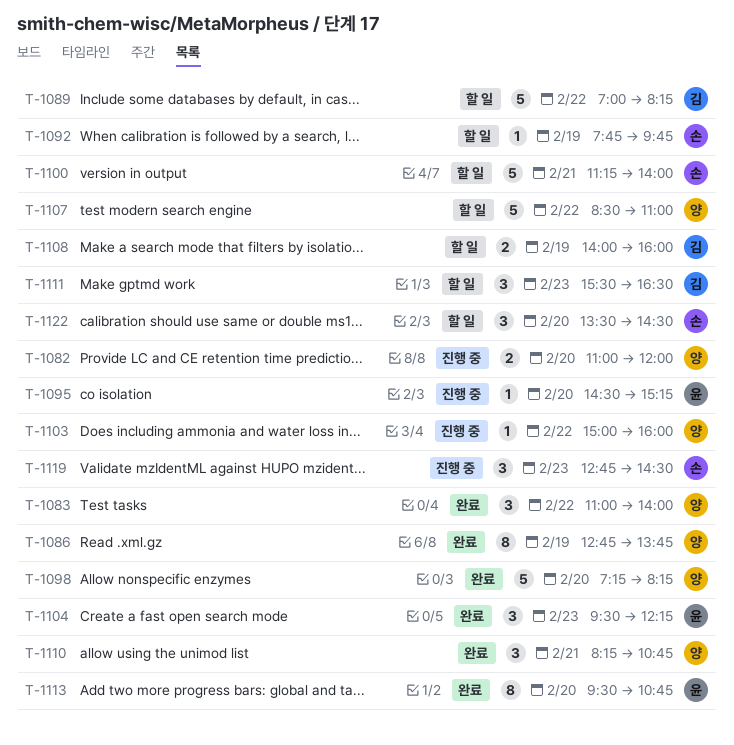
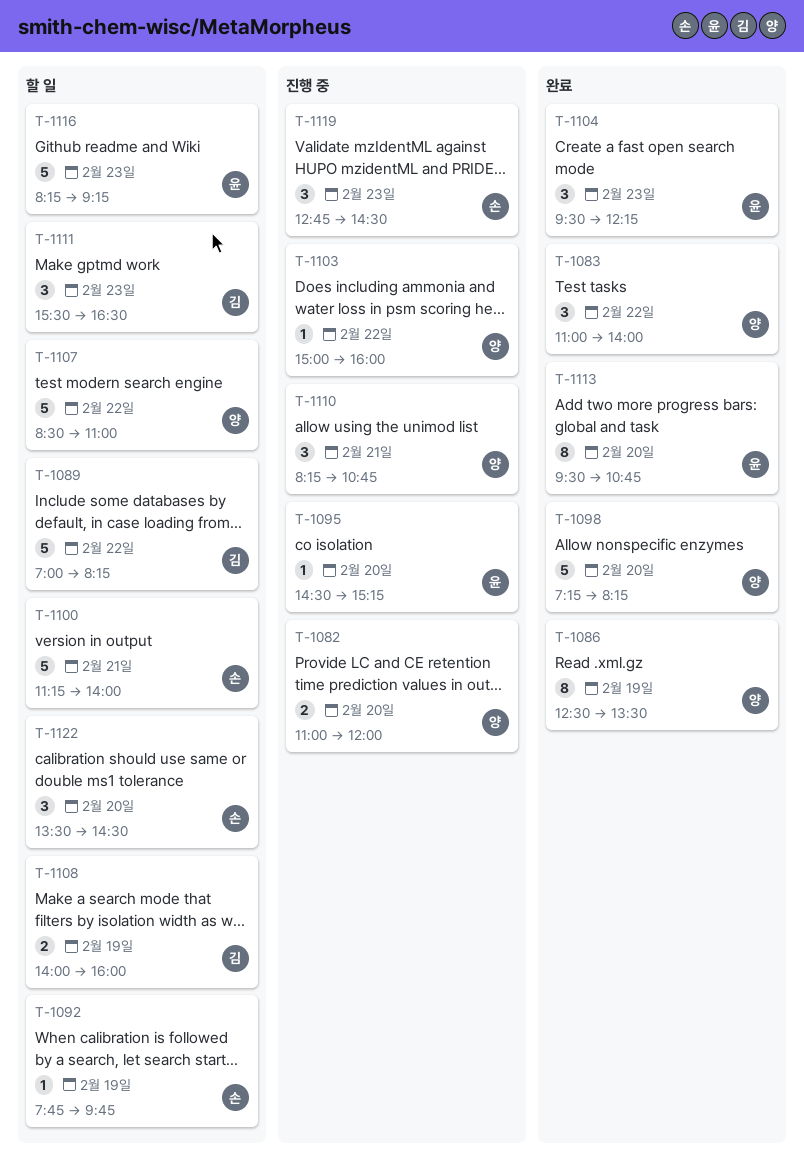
T-1086, begins: 12:45 -> 12:30
T-1086, ends: 13:45 -> 13:30
T-1110, status: 완료 -> 진행 중
T-1116: none -> present

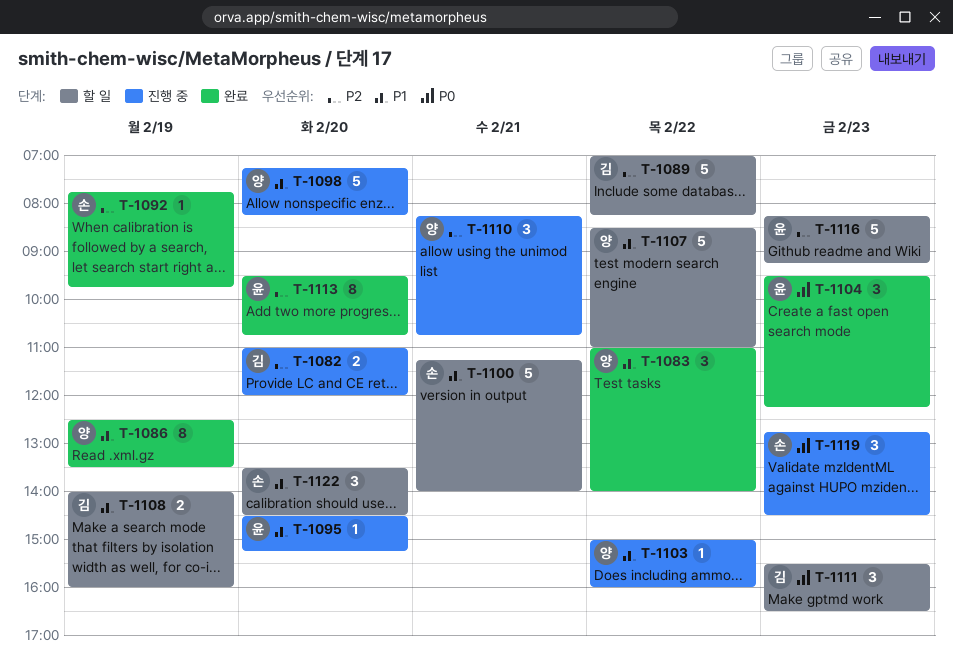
T-1082, owner: 양 -> 김
T-1092, status: 할 일 -> 완료
T-1098, status: 완료 -> 진행 중

